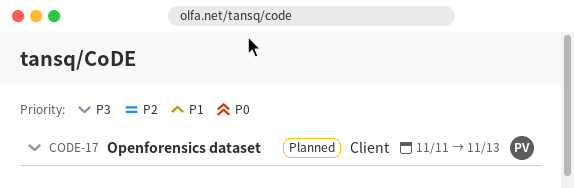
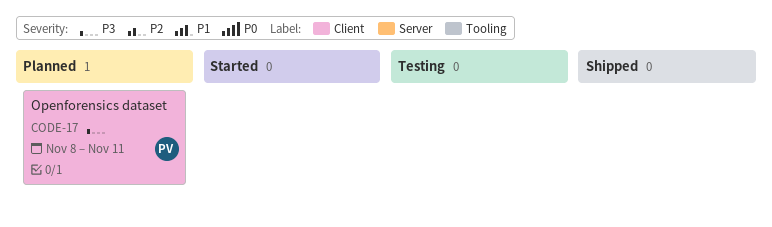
CODE-17, start: Nov 11 -> Nov 8
CODE-17, due: Nov 13 -> Nov 11

